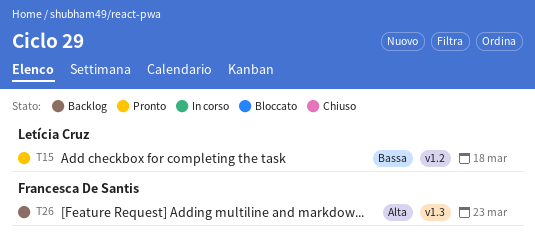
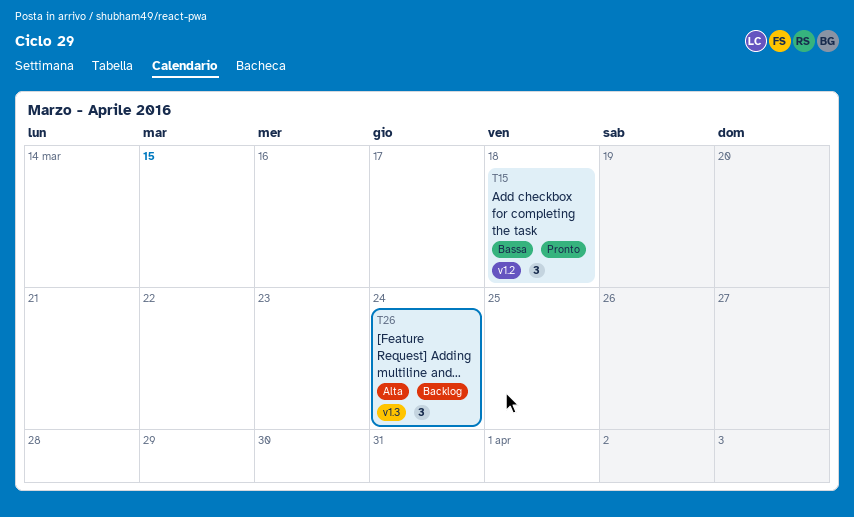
T26, due: Mar 23 -> Mar 24

